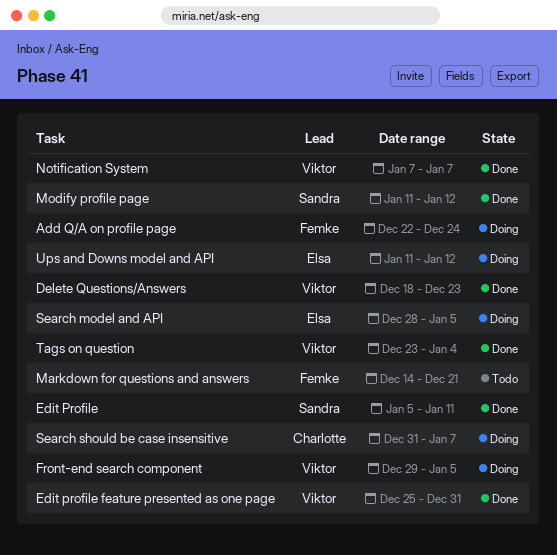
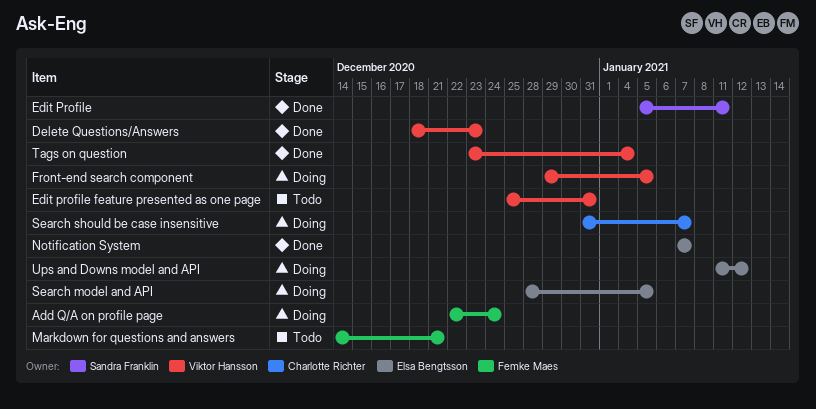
Edit profile feature presented as one page, status: Done -> Todo
Modify profile page: present -> none
Notification System, owner: Viktor Hansson -> Elsa Bengtsson

